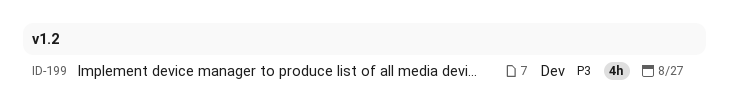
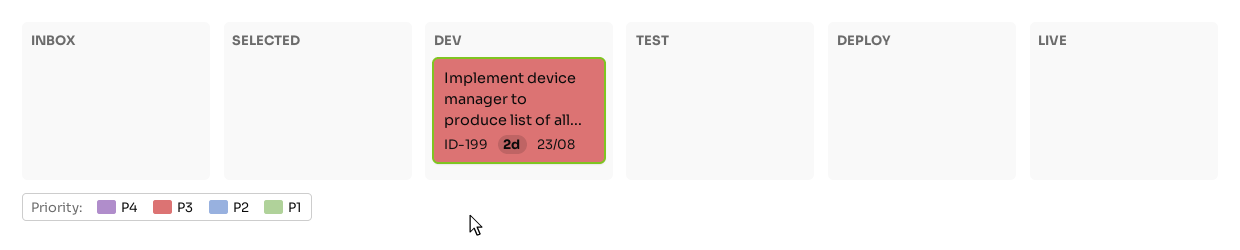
ID-199, estimate: 4h -> 2d
ID-199, due: Aug 27 -> Aug 23

